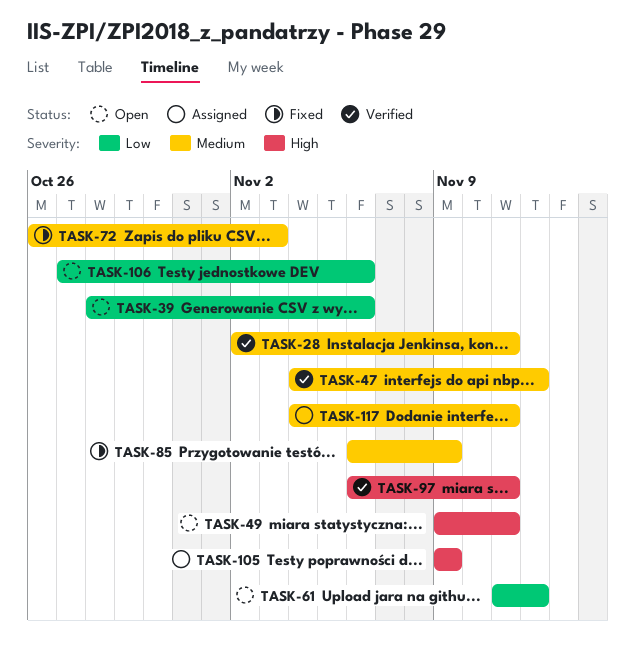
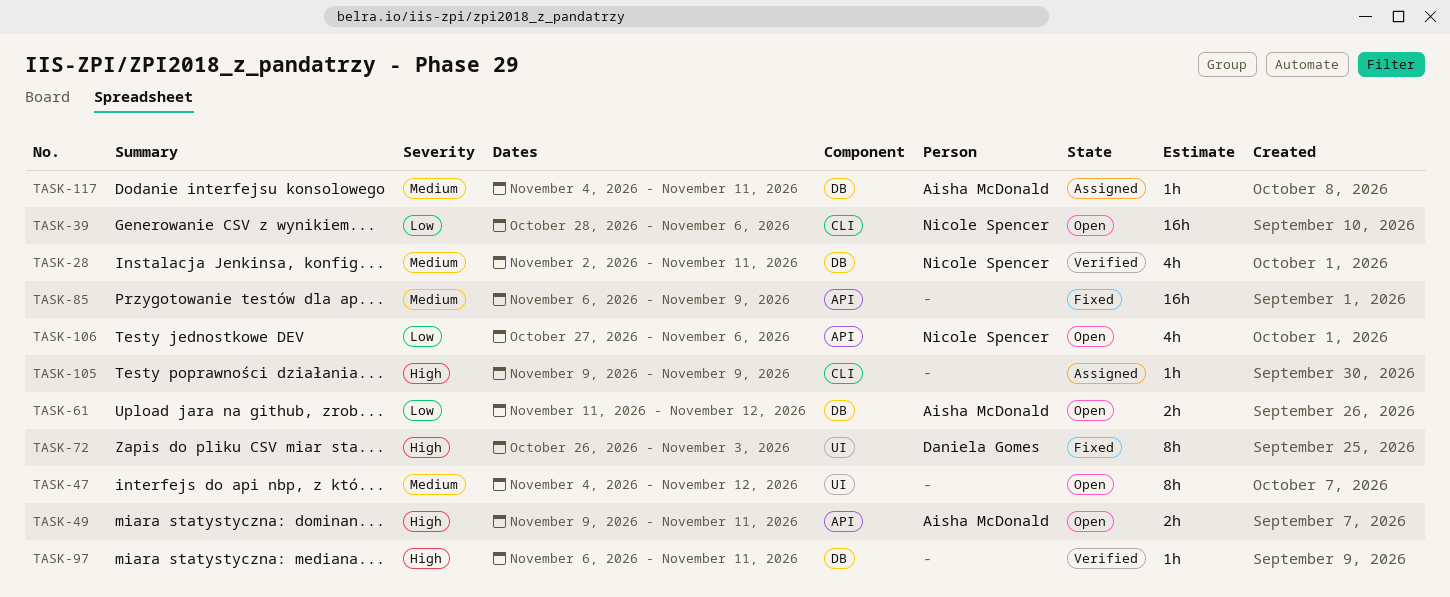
TASK-47, status: Verified -> Open
TASK-72, priority: Medium -> High

